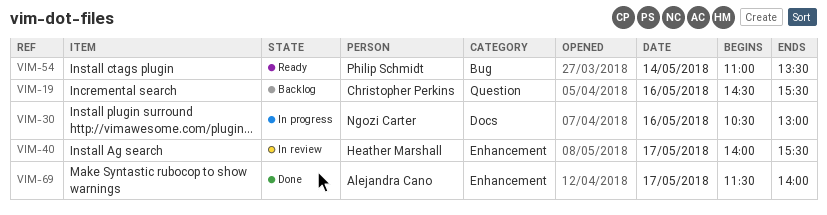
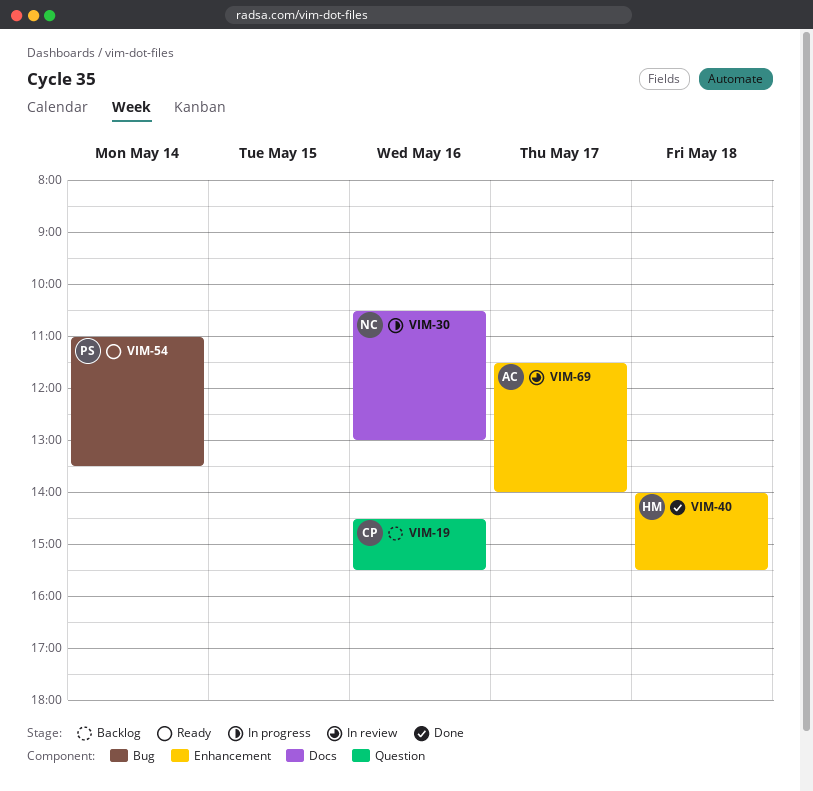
VIM-40, status: In review -> Done
VIM-40, day: May 17 -> May 18
VIM-69, status: Done -> In review

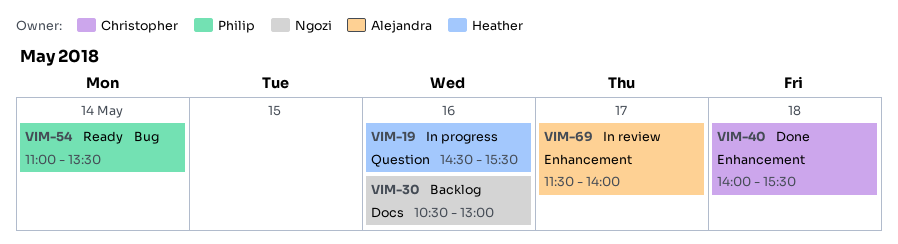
VIM-19, status: Backlog -> In progress
VIM-19, owner: Christopher -> Heather
VIM-30, status: In progress -> Backlog
VIM-40, owner: Heather -> Christopher

